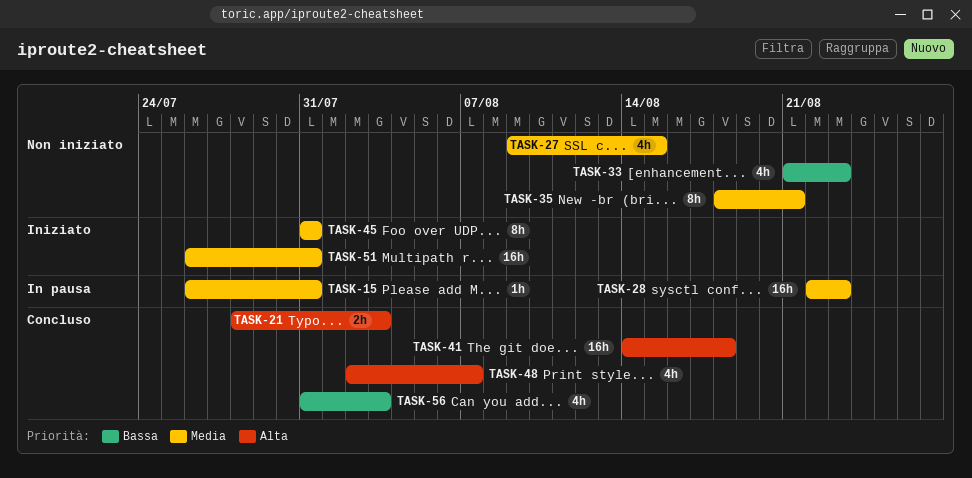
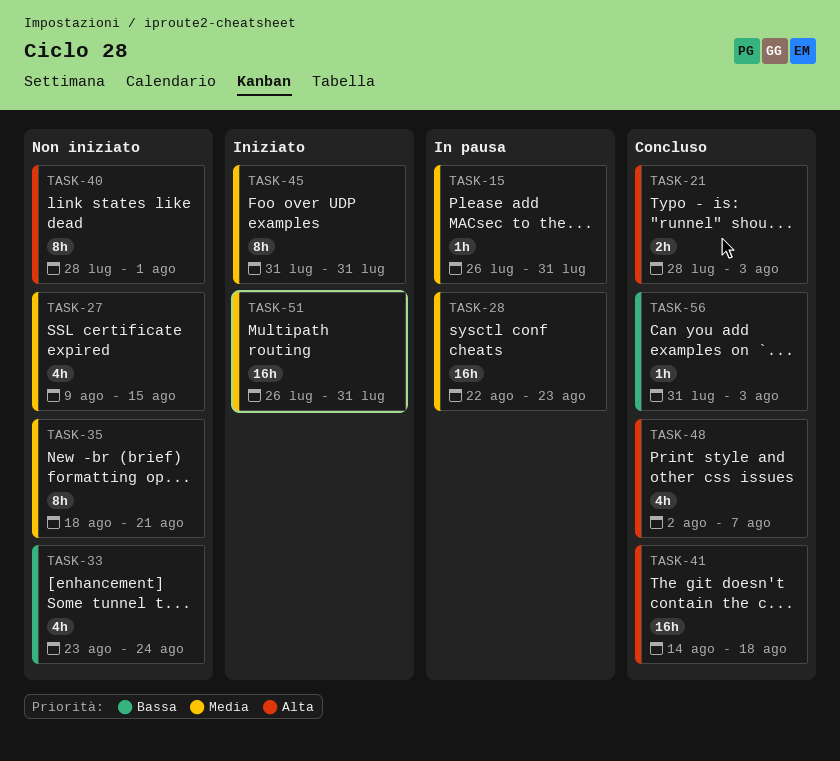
TASK-33, start: Aug 21 -> Aug 23
TASK-33, due: Aug 23 -> Aug 24
TASK-40: none -> present
TASK-56, estimate: 4h -> 1h

